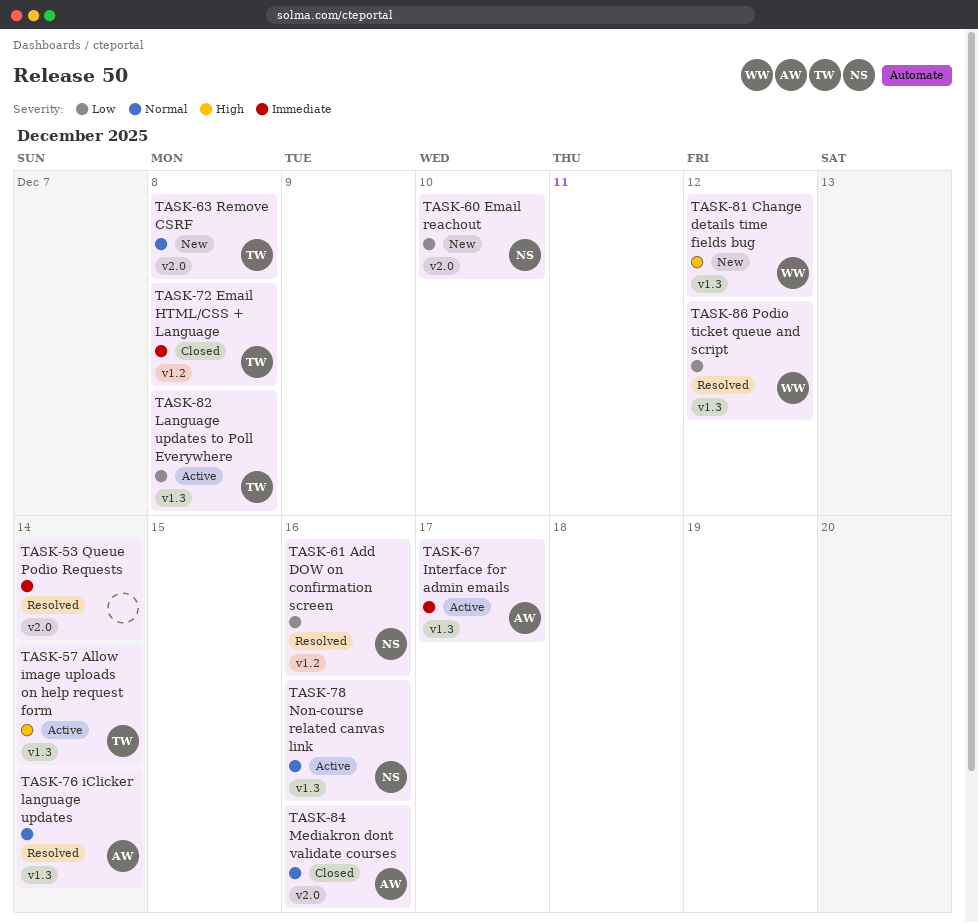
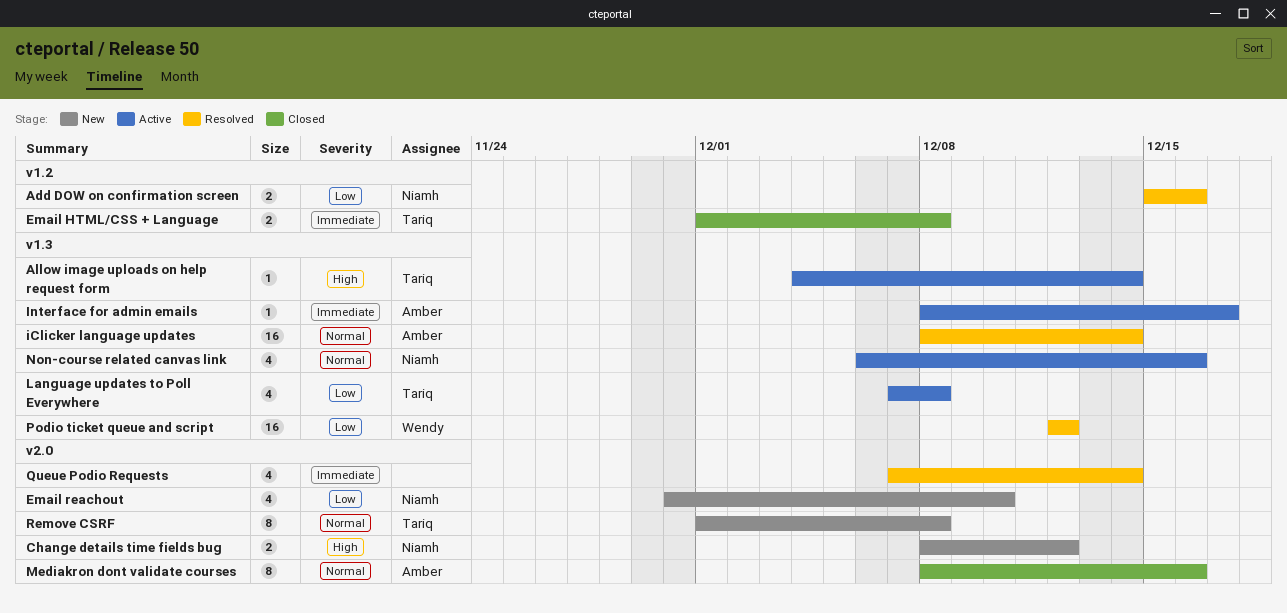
Change details time fields bug, owner: Wendy -> Niamh
Change details time fields bug, label: v1.3 -> v2.0

